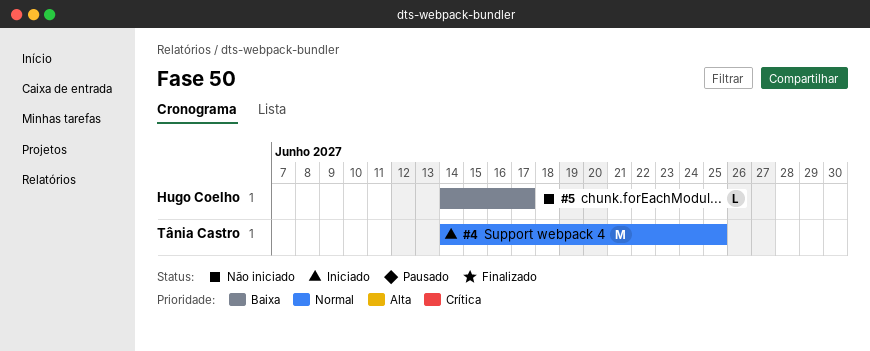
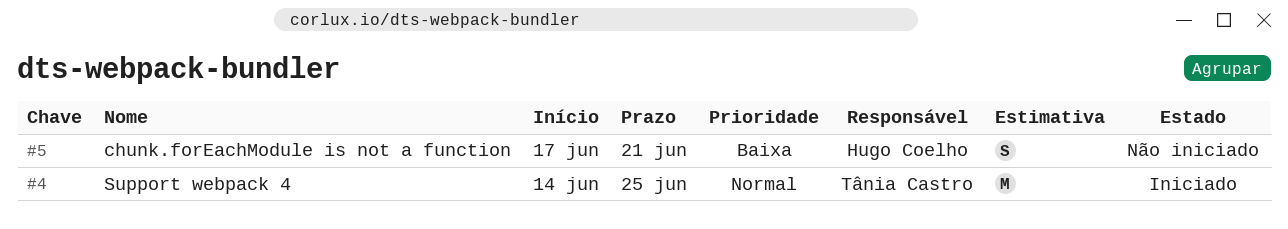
#5, estimate: L -> S
#5, start: Jun 14 -> Jun 17
#5, due: Jun 17 -> Jun 21

